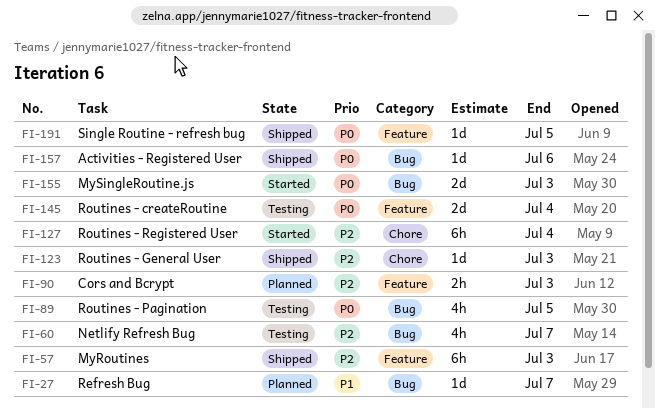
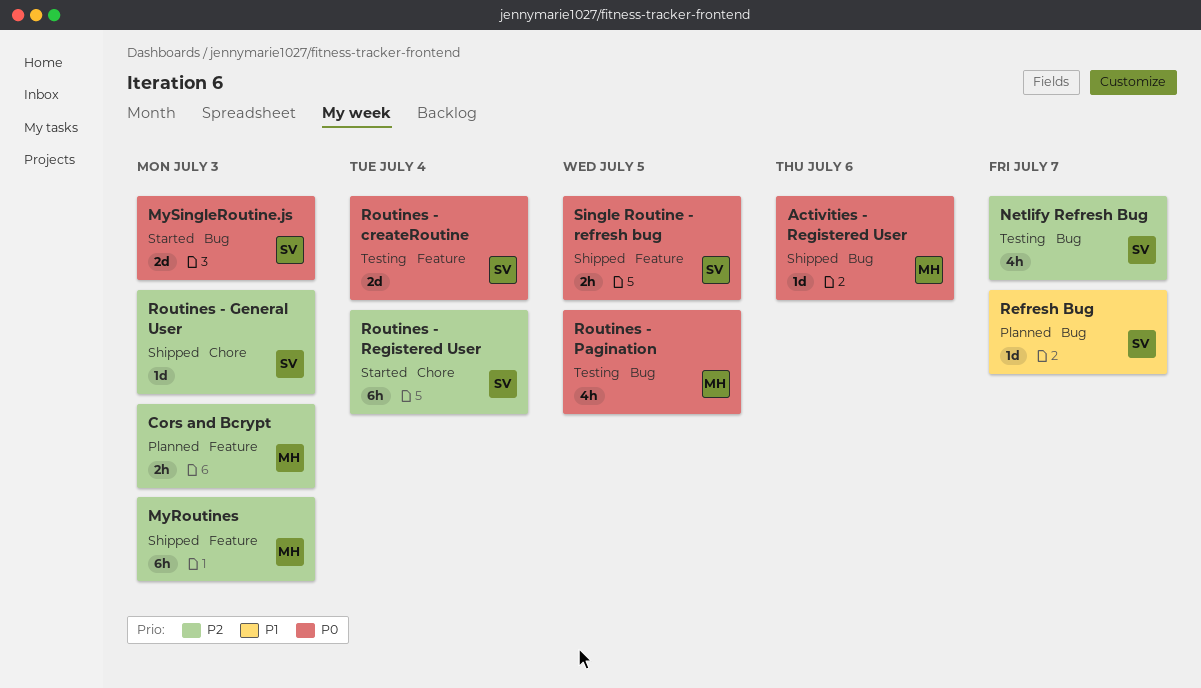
Single Routine - refresh bug, estimate: 1d -> 2h

